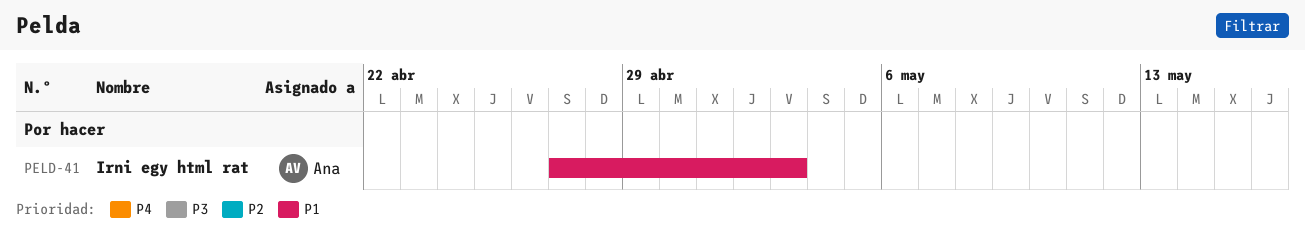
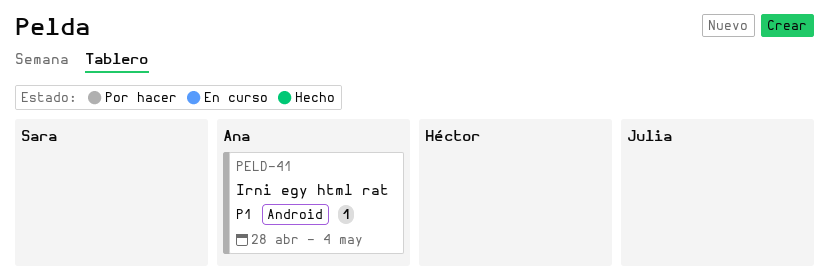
PELD-41, start: Apr 27 -> Apr 28
PELD-41, due: May 3 -> May 4

